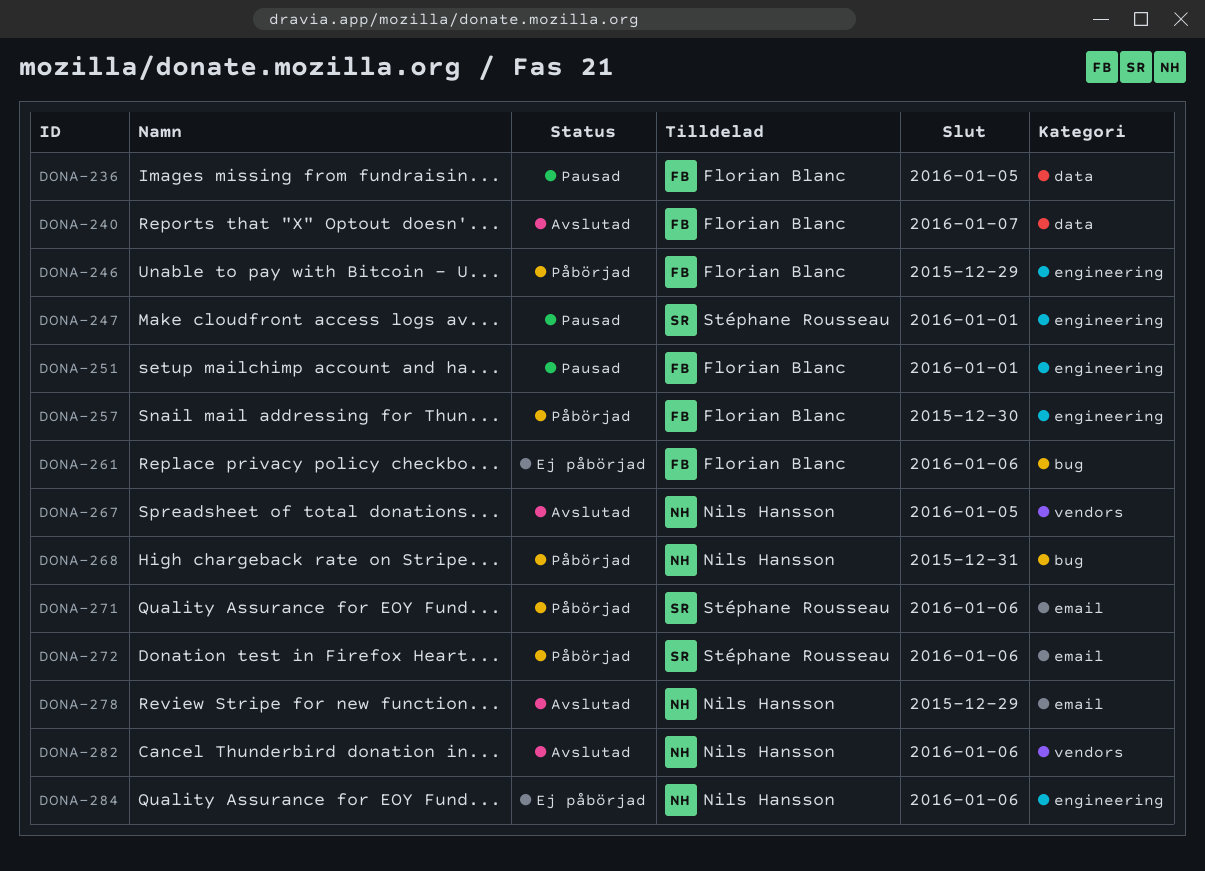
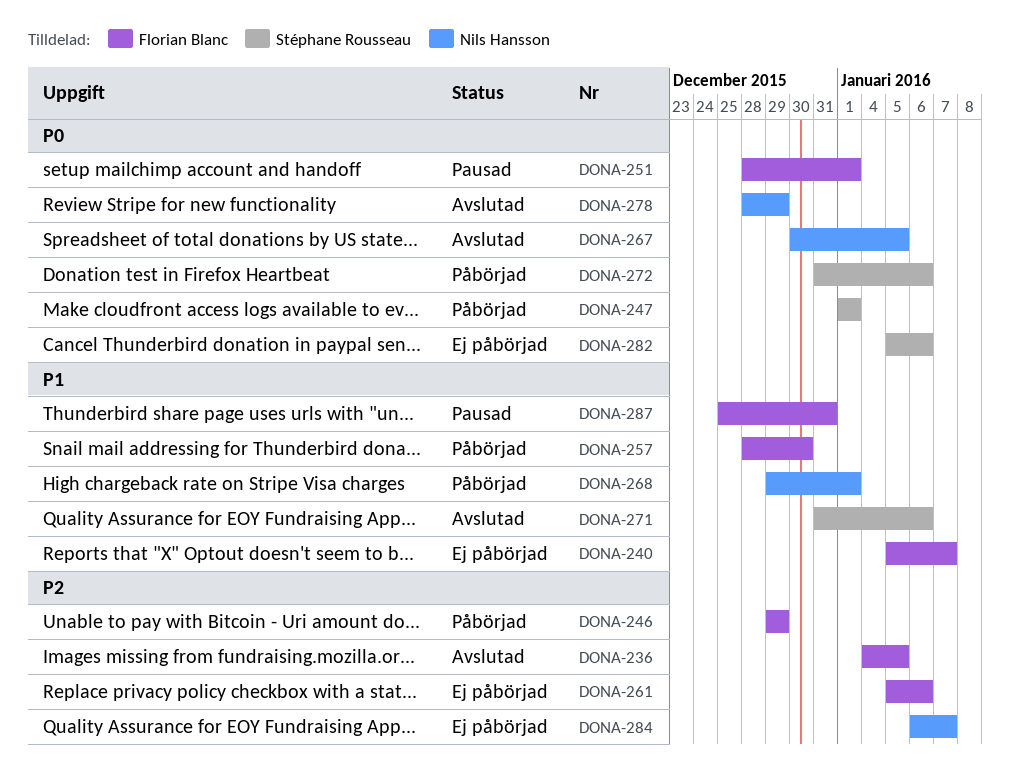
DONA-236, status: Pausad -> Avslutad
DONA-240, status: Avslutad -> Ej påbörjad
DONA-247, status: Pausad -> Påbörjad
DONA-268, due: Dec 31 -> Jan 1
DONA-271, status: Påbörjad -> Avslutad
DONA-282, status: Avslutad -> Ej påbörjad
DONA-282, owner: Nils Hansson -> Stéphane Rousseau
DONA-284, due: Jan 6 -> Jan 7
DONA-287: none -> present

